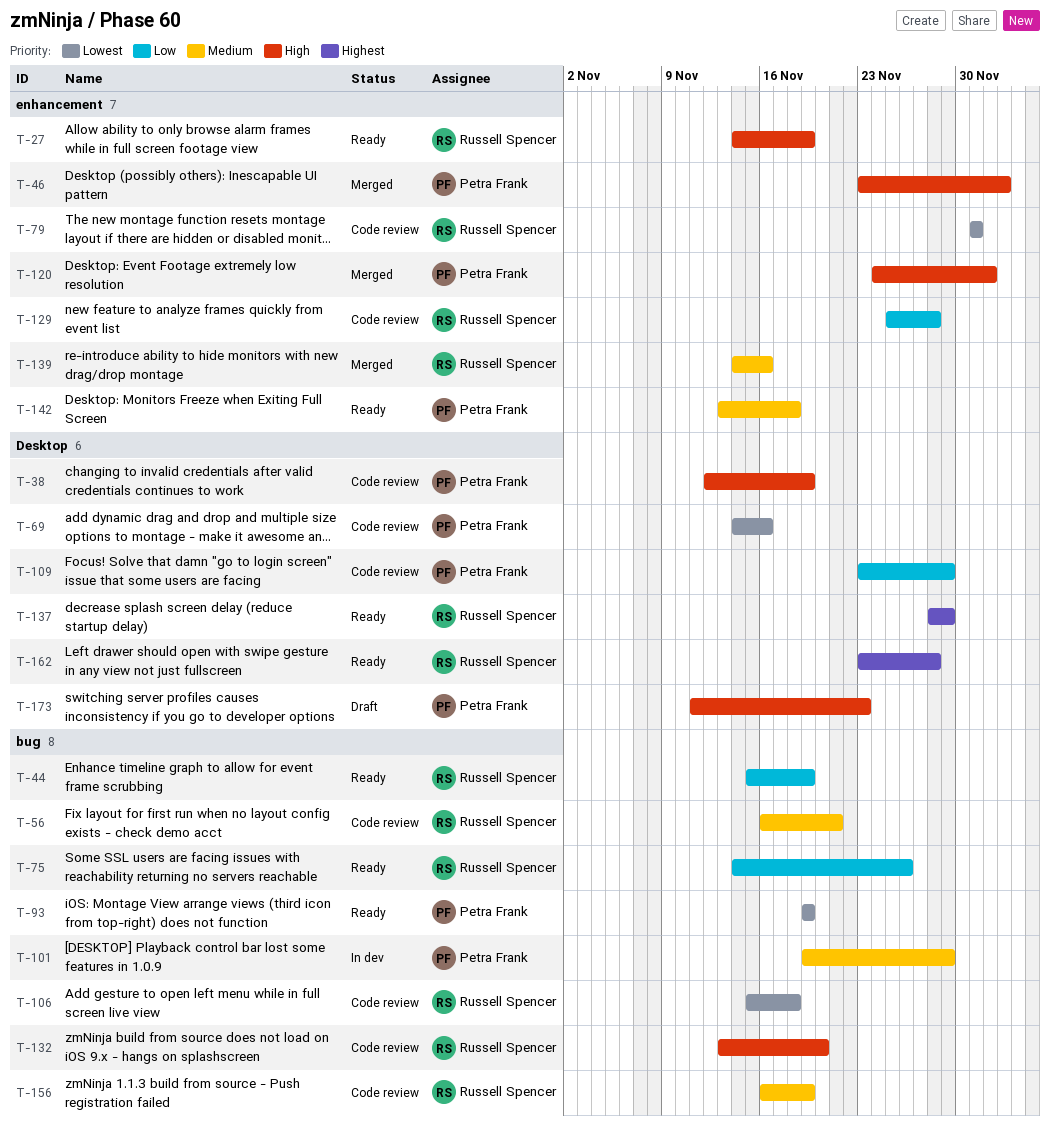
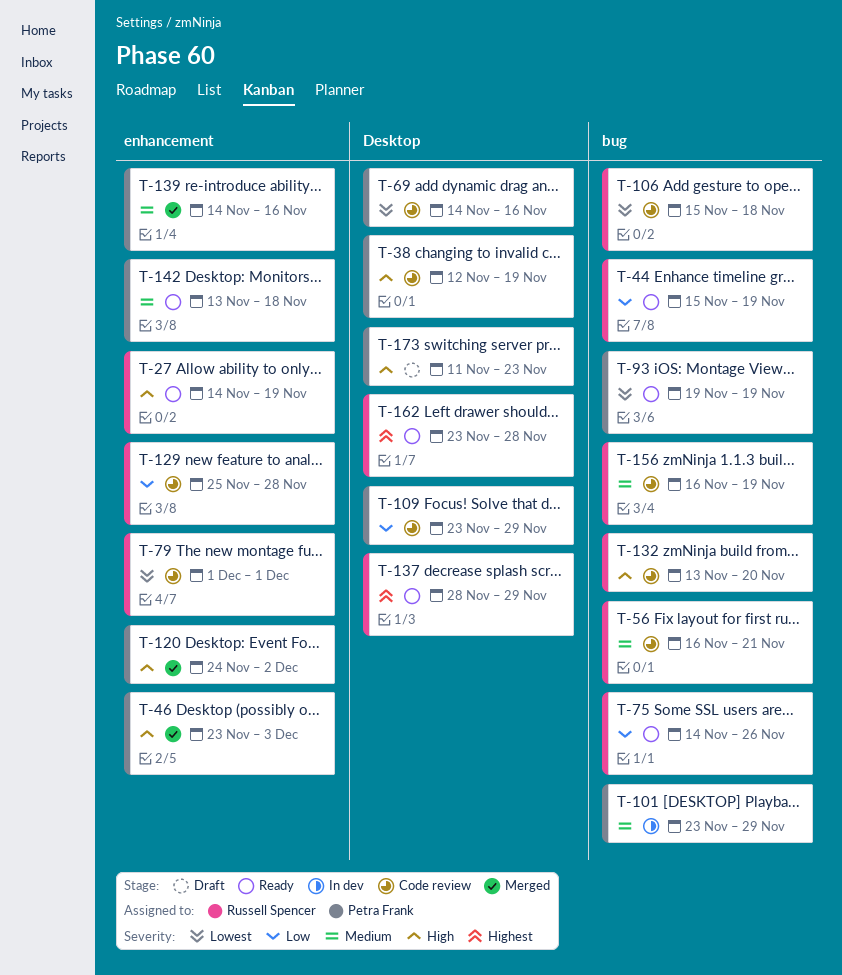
T-101, start: Nov 19 -> Nov 23
T-139, owner: Russell Spencer -> Petra Frank

